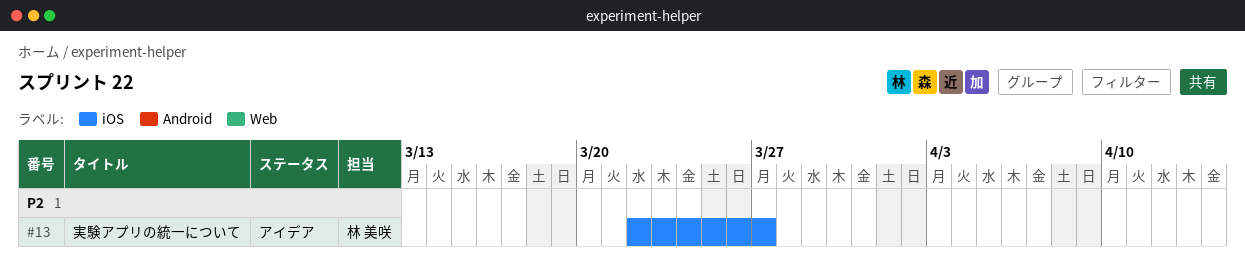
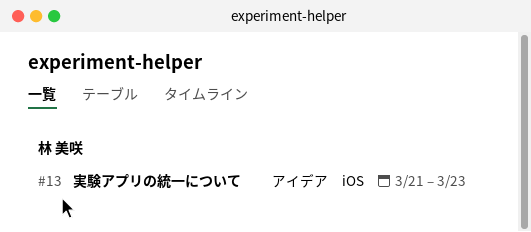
#13, start: Mar 22 -> Mar 21
#13, due: Mar 27 -> Mar 23

